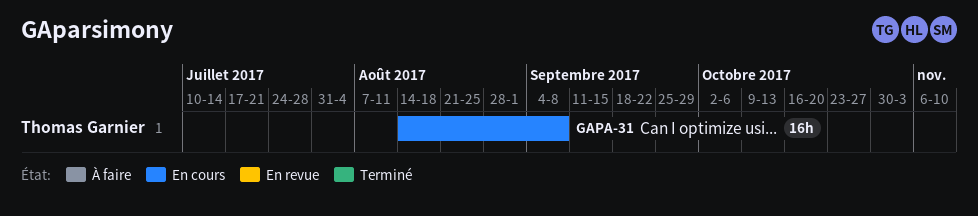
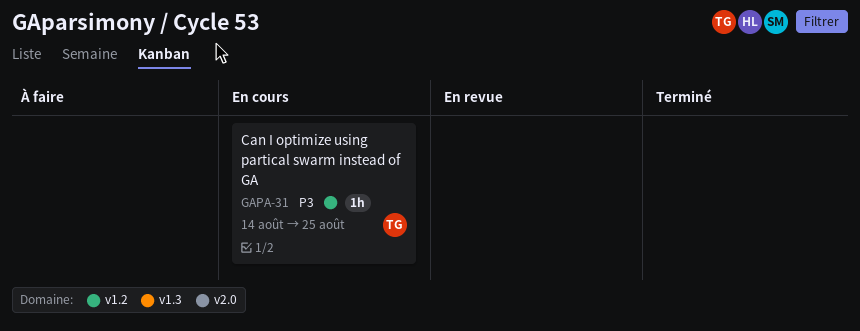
GAPA-31, estimate: 16h -> 1h
GAPA-31, due: Sep 8 -> Aug 25

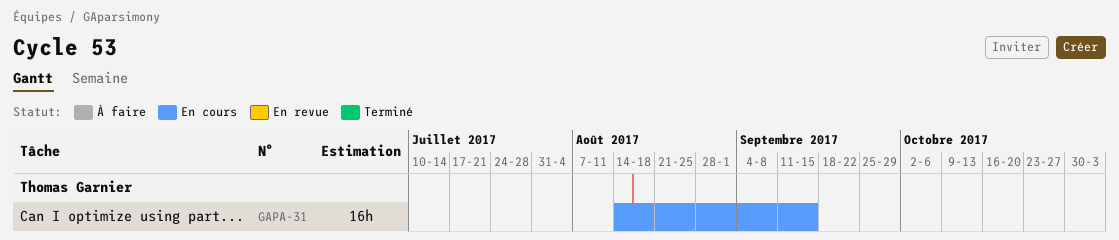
GAPA-31, estimate: 1h -> 16h
GAPA-31, due: Aug 25 -> Sep 15

